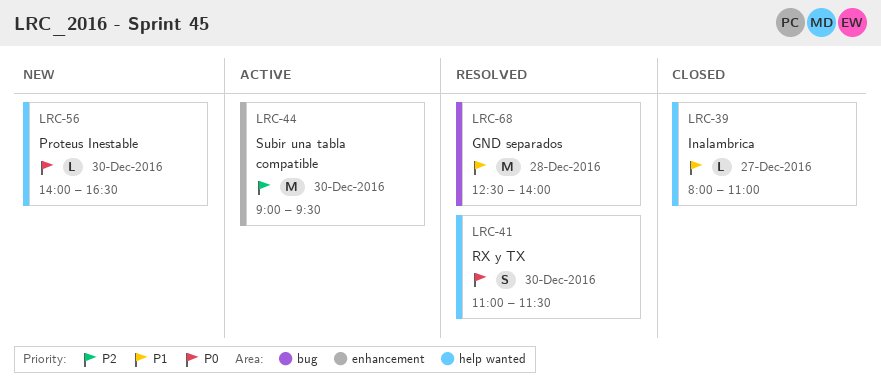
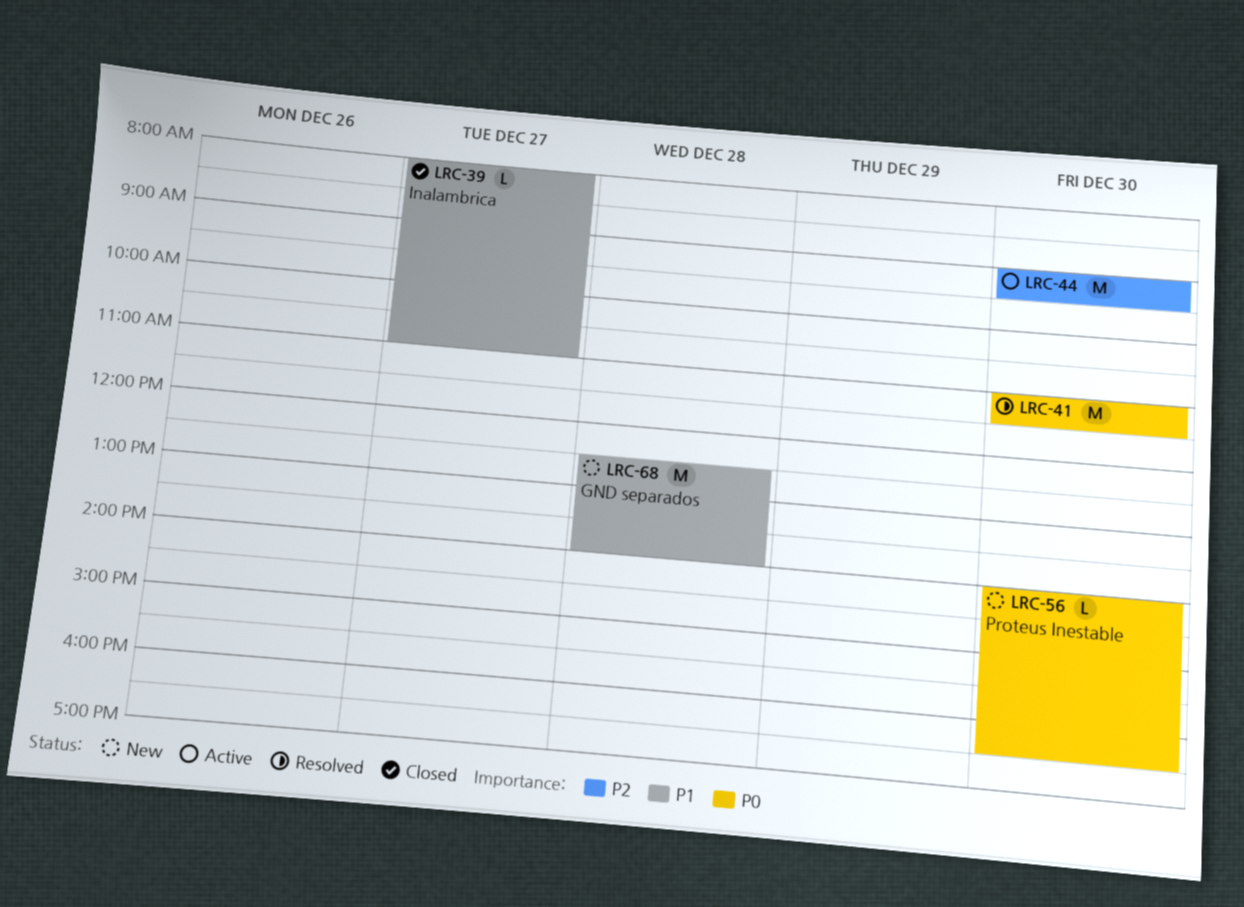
LRC-41, estimate: S -> M
LRC-68, status: Resolved -> New

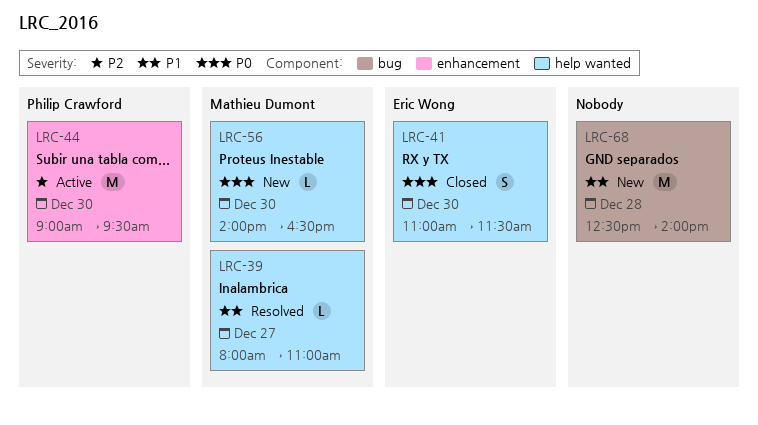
LRC-39, status: Closed -> Resolved
LRC-41, status: Resolved -> Closed
LRC-41, estimate: M -> S

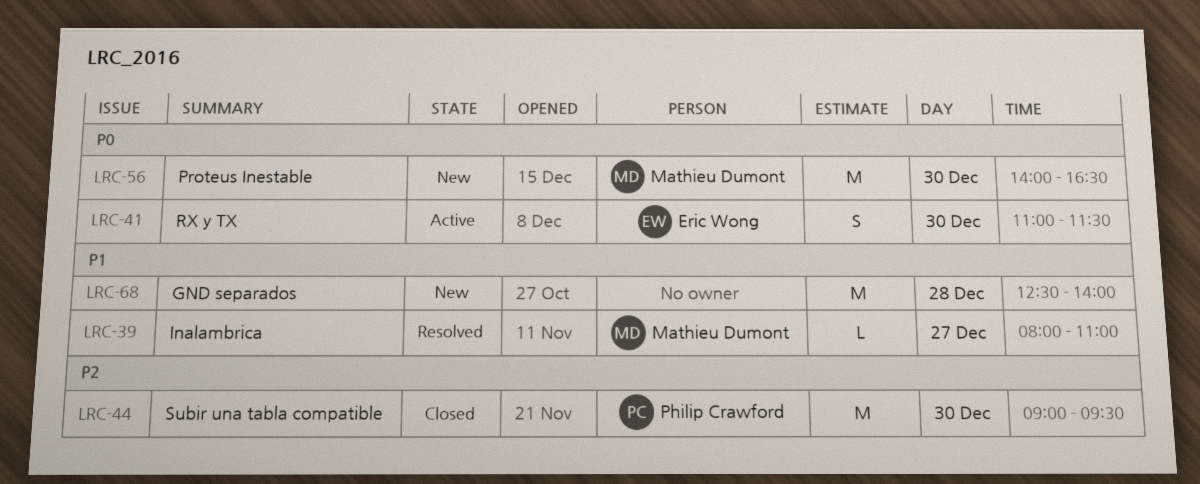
LRC-41, status: Closed -> Active
LRC-44, status: Active -> Closed
LRC-56, estimate: L -> M

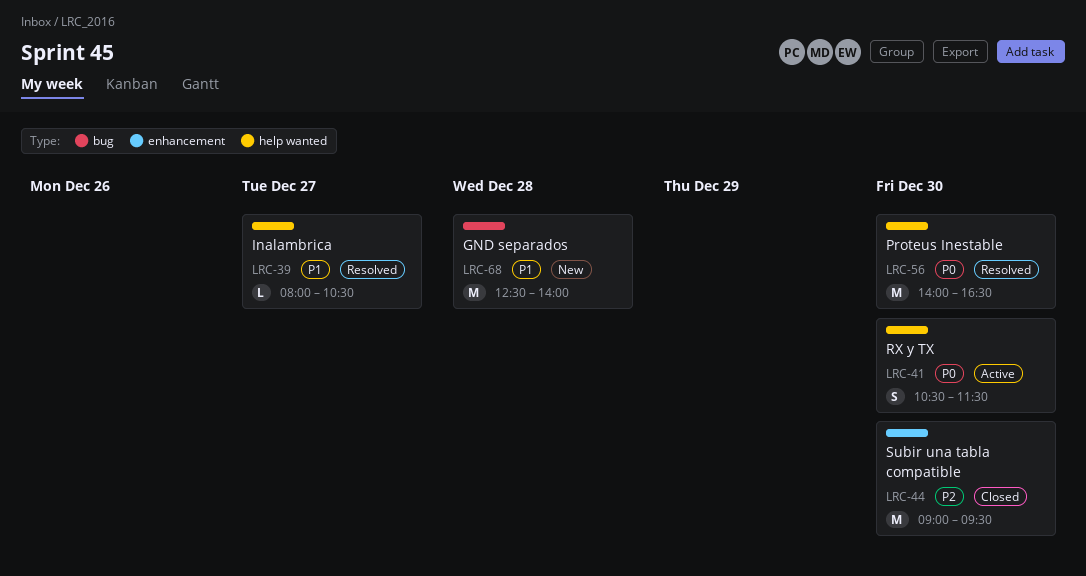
LRC-39, ends: 11:00 -> 10:30
LRC-41, begins: 11:00 -> 10:30
LRC-56, status: New -> Resolved

